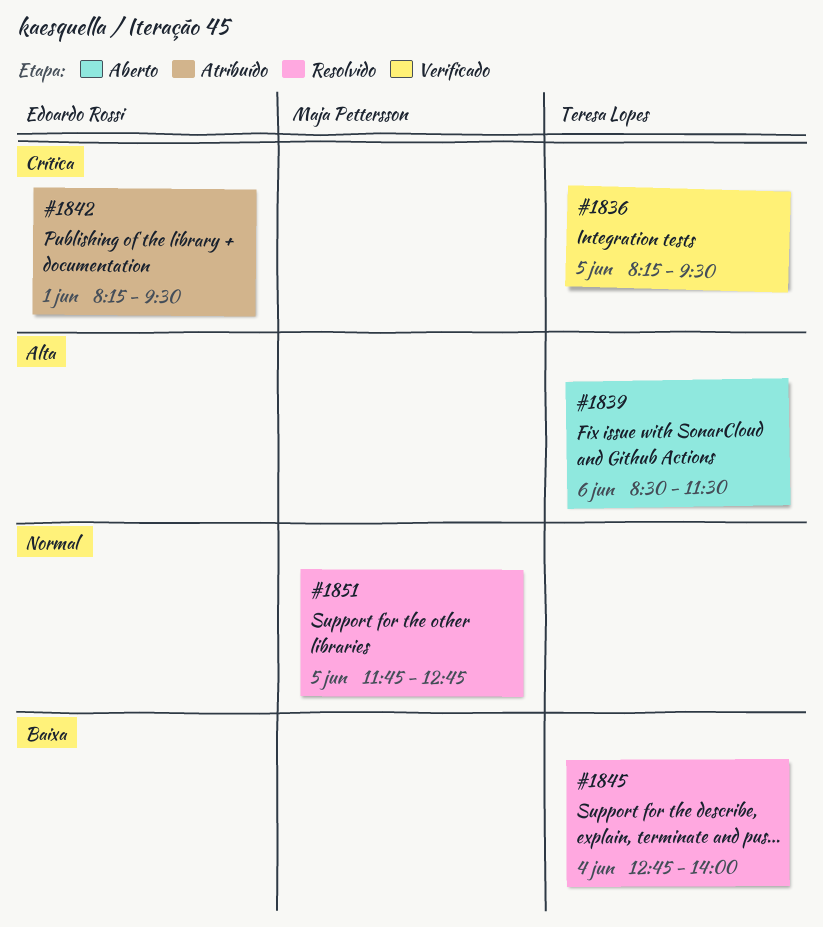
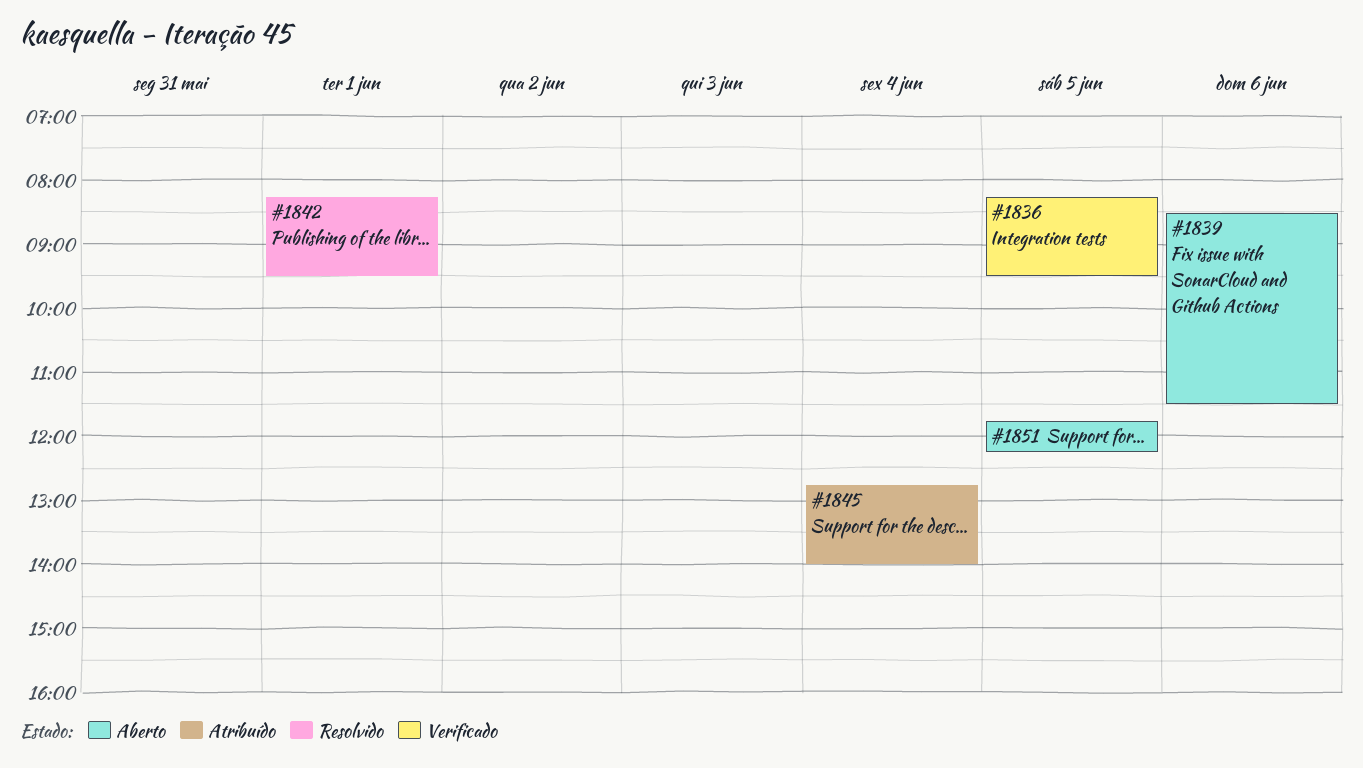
#1842, status: Atribuído -> Resolvido
#1845, status: Resolvido -> Atribuído
#1851, status: Resolvido -> Aberto
#1851, ends: 12:45 -> 12:15

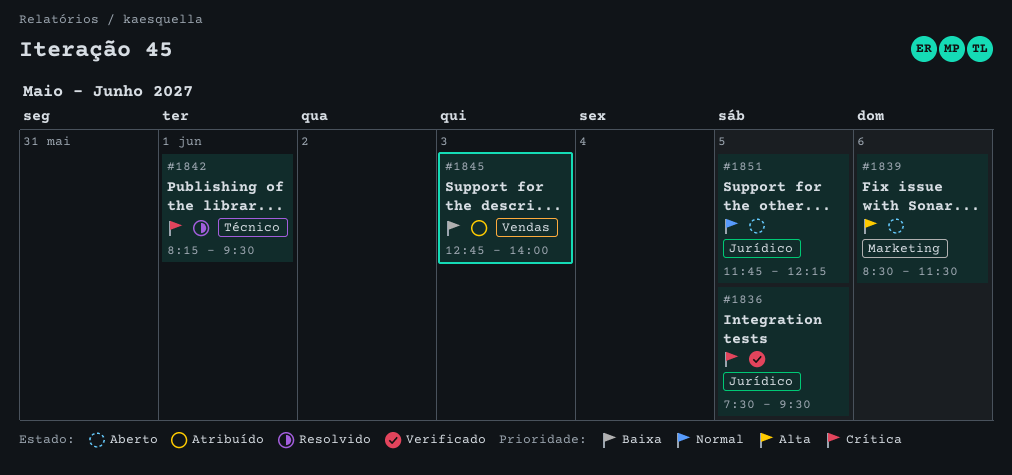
#1836, begins: 08:15 -> 07:30
#1845, day: Jun 4 -> Jun 3

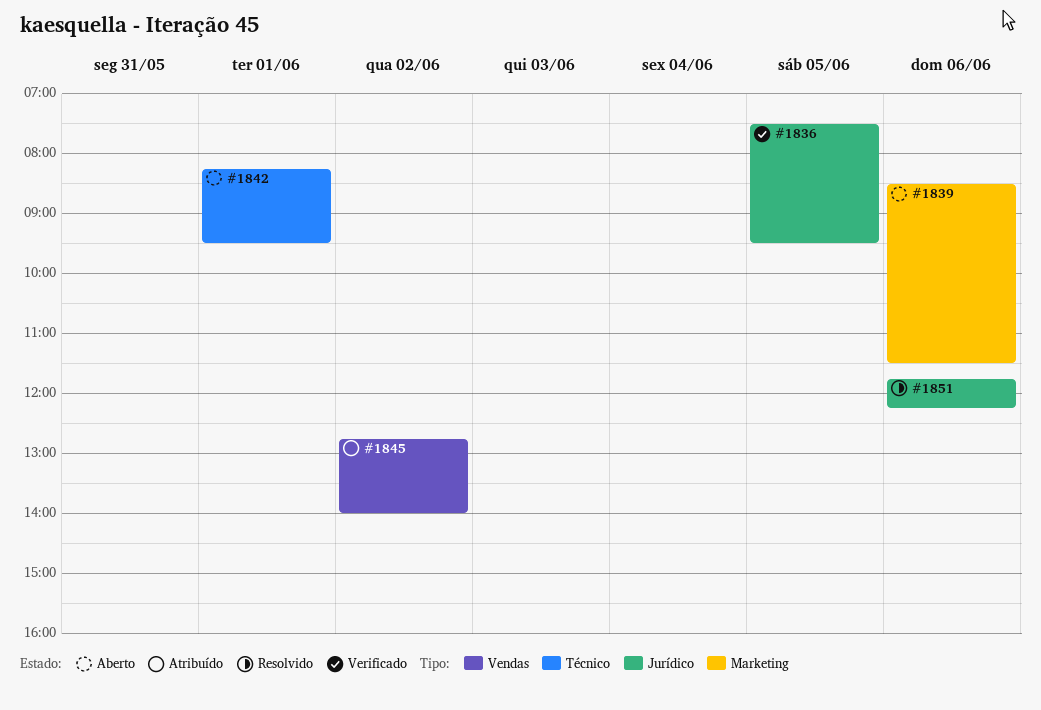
#1842, status: Resolvido -> Aberto
#1845, day: Jun 3 -> Jun 2
#1851, status: Aberto -> Resolvido
#1851, day: Jun 5 -> Jun 6

